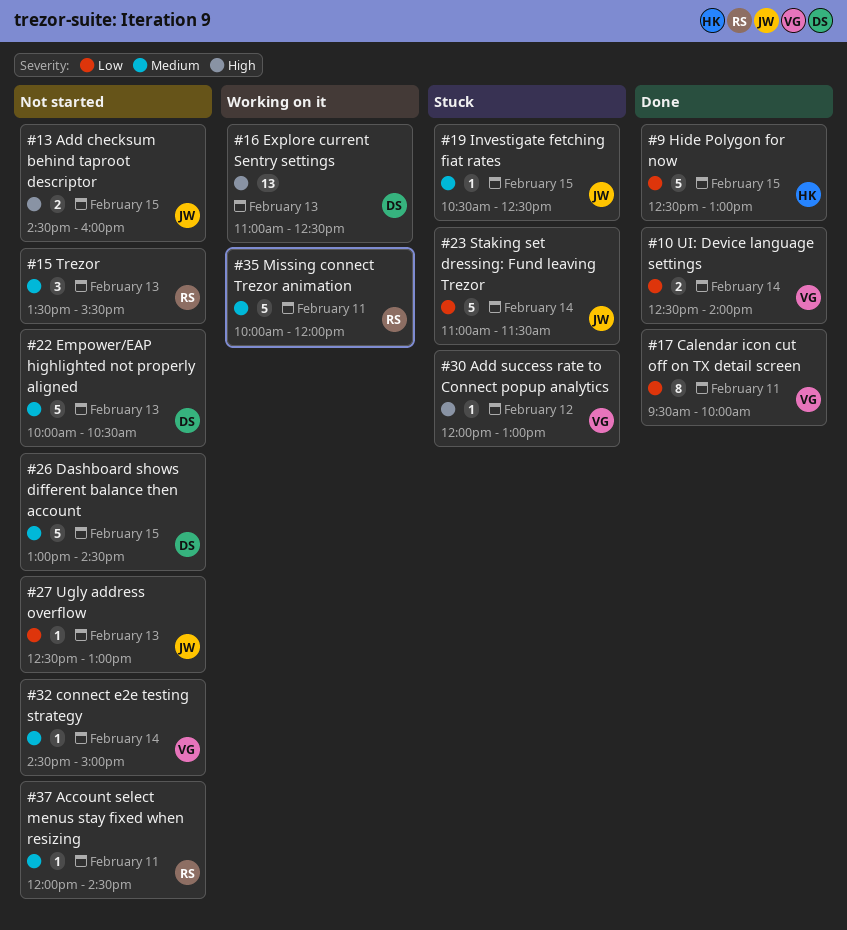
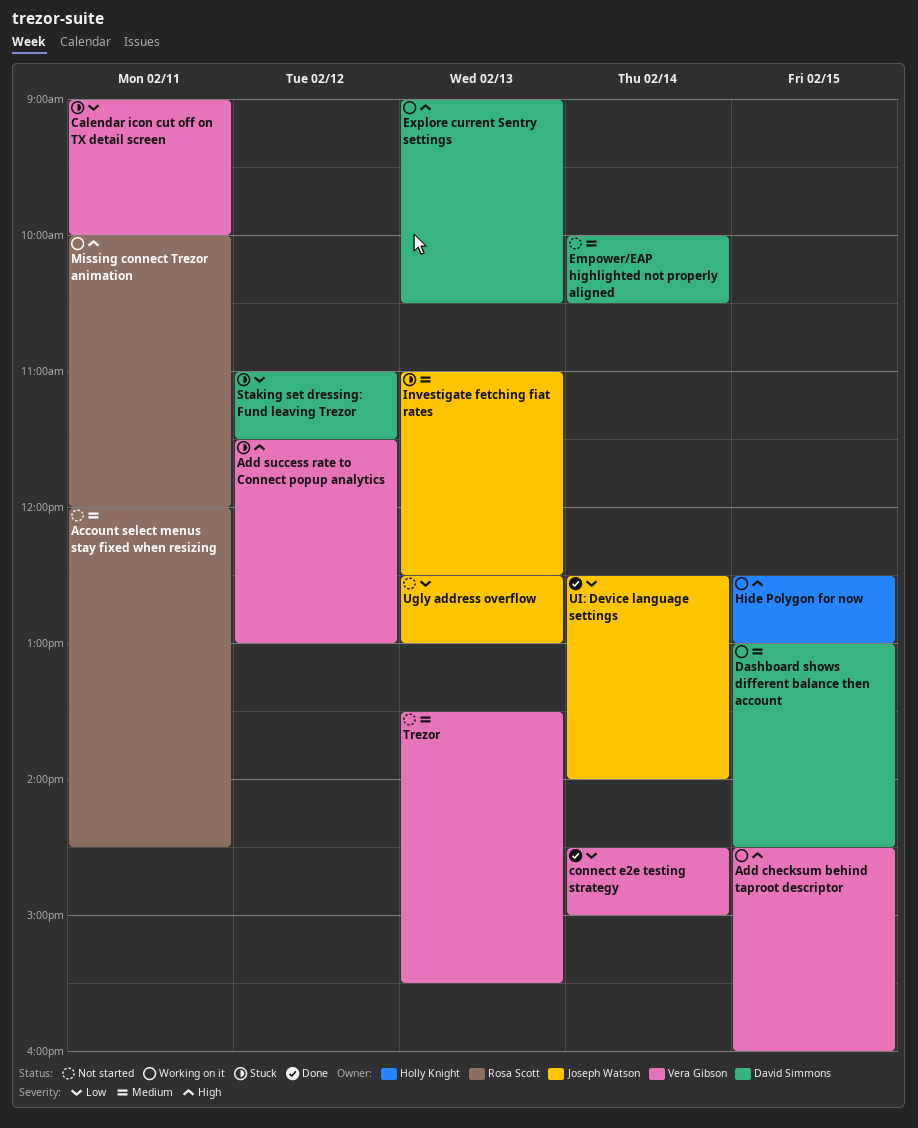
Add checksum behind taproot descriptor, status: Not started -> Working on it
Add checksum behind taproot descriptor, owner: Joseph Watson -> Vera Gibson
Add success rate to Connect popup analytics, begins: 12:00 -> 11:30
Calendar icon cut off on TX detail screen, status: Done -> Stuck
Calendar icon cut off on TX detail screen, begins: 09:30 -> 09:00
connect e2e testing strategy, status: Not started -> Done
connect e2e testing strategy, priority: Medium -> Low
Dashboard shows different balance then account, status: Not started -> Working on it
Empower/EAP highlighted not properly aligned, day: Feb 13 -> Feb 14
Explore current Sentry settings, begins: 11:00 -> 09:00
Explore current Sentry settings, ends: 12:30 -> 10:30
Hide Polygon for now, status: Done -> Working on it
Hide Polygon for now, priority: Low -> High
Investigate fetching fiat rates, day: Feb 15 -> Feb 13
Investigate fetching fiat rates, begins: 10:30 -> 11:00
Missing connect Trezor animation, priority: Medium -> High
Staking set dressing: Fund leaving Trezor, owner: Joseph Watson -> David Simmons
Staking set dressing: Fund leaving Trezor, day: Feb 14 -> Feb 12
Trezor, owner: Rosa Scott -> Vera Gibson
UI: Device language settings, owner: Vera Gibson -> Joseph Watson

